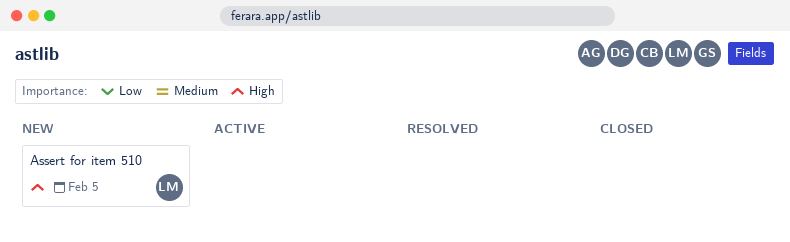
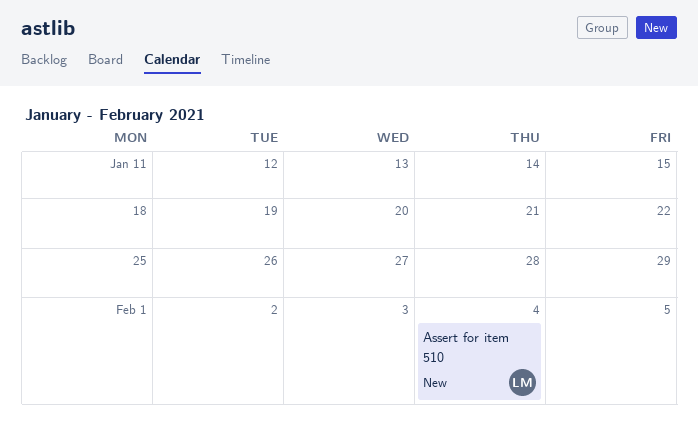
Assert for item 510, due: Feb 5 -> Feb 4

